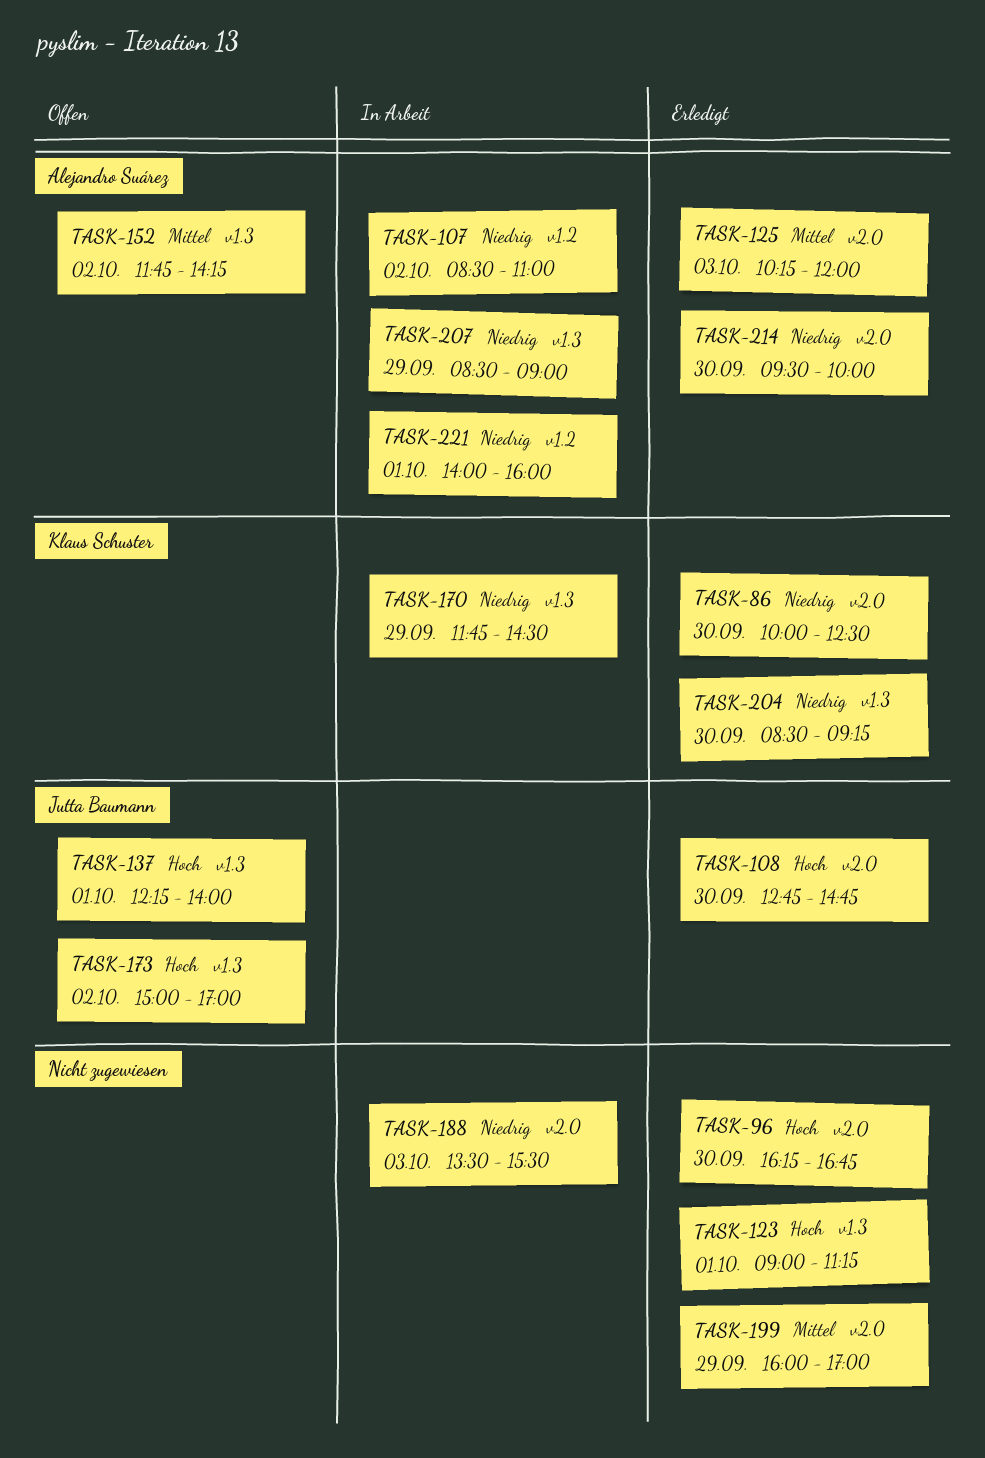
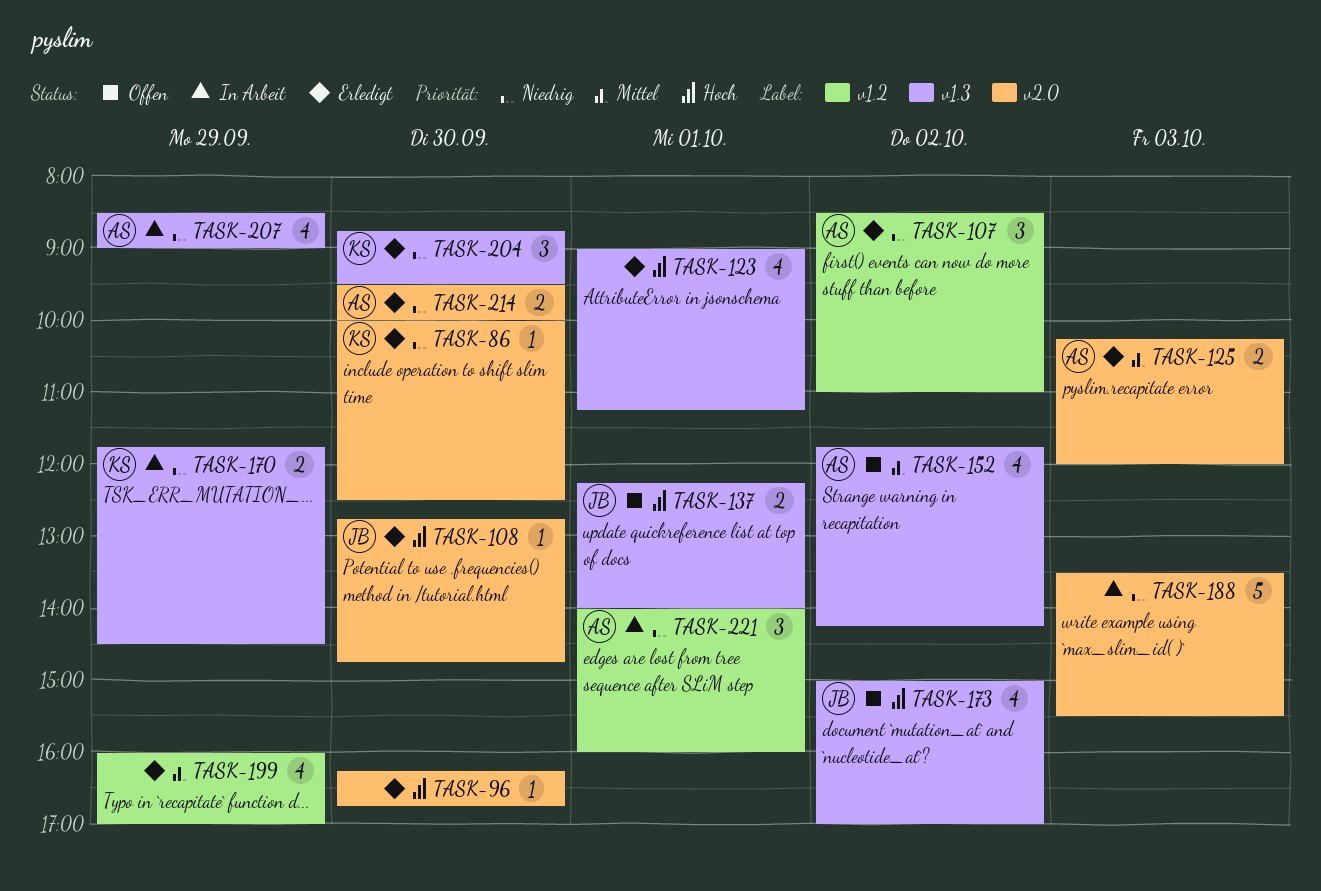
TASK-107, status: In Arbeit -> Erledigt
TASK-199, label: v2.0 -> v1.2
TASK-204, begins: 08:30 -> 08:45
TASK-204, ends: 09:15 -> 09:30

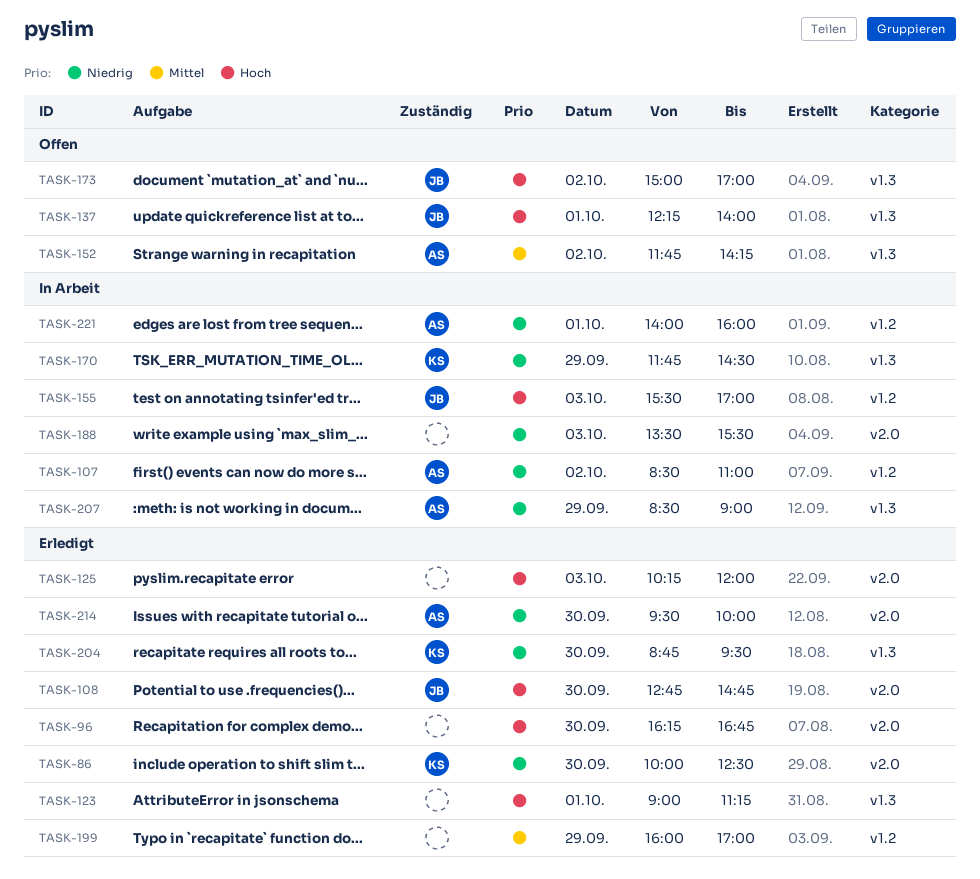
TASK-107, status: Erledigt -> In Arbeit
TASK-125, owner: AS -> none
TASK-125, priority: Mittel -> Hoch
TASK-155: none -> present

